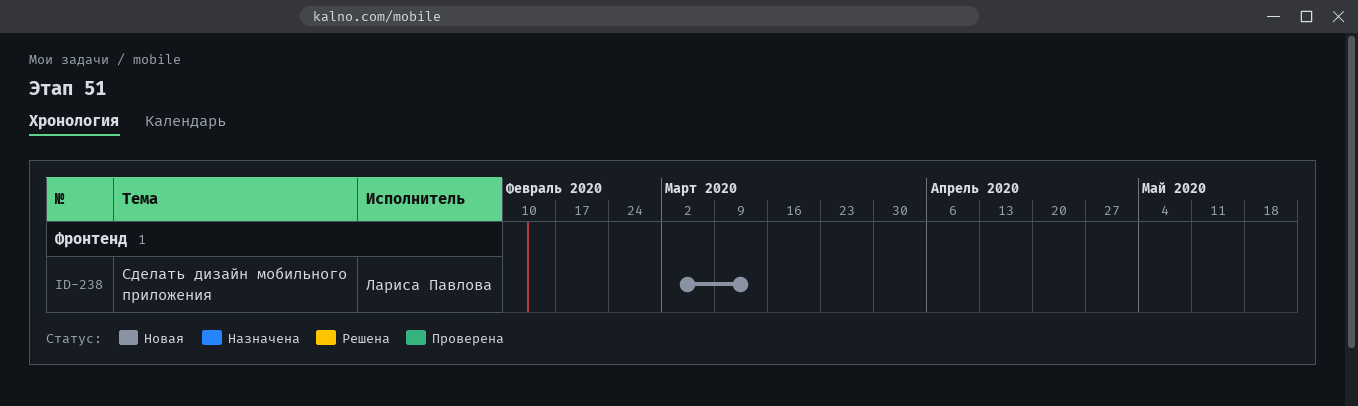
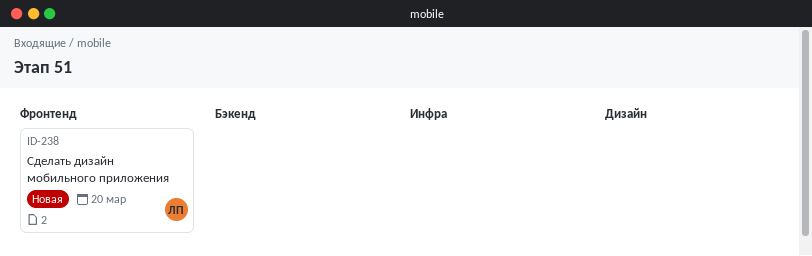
ID-238, due: Mar 13 -> Mar 20

